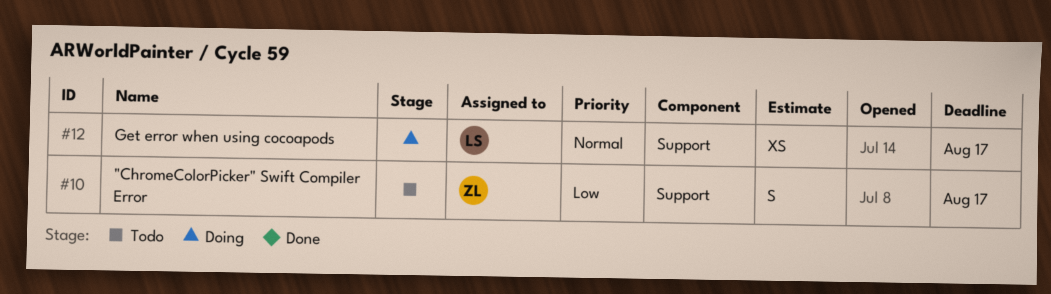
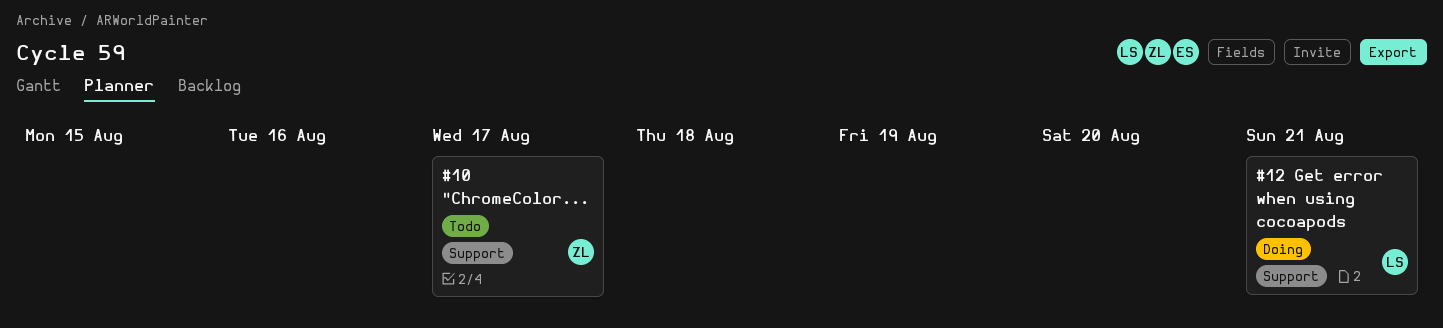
#12, due: Aug 17 -> Aug 21

